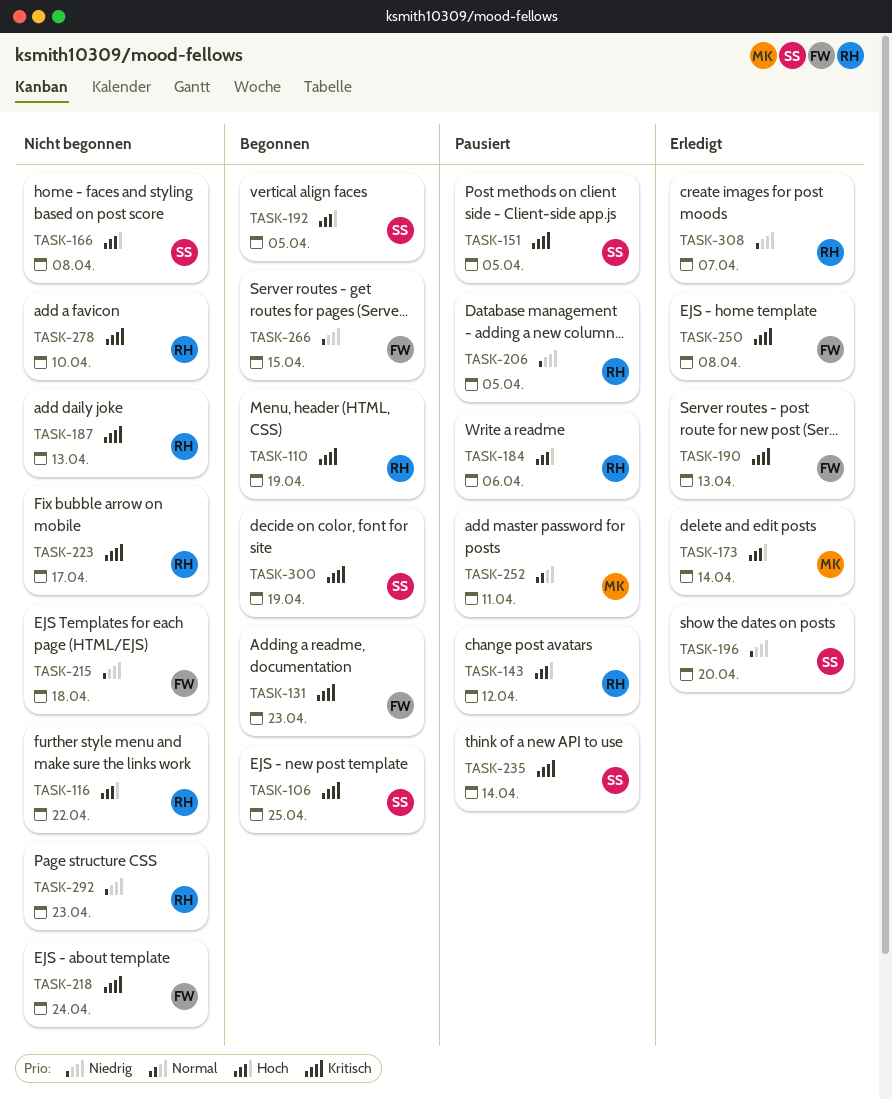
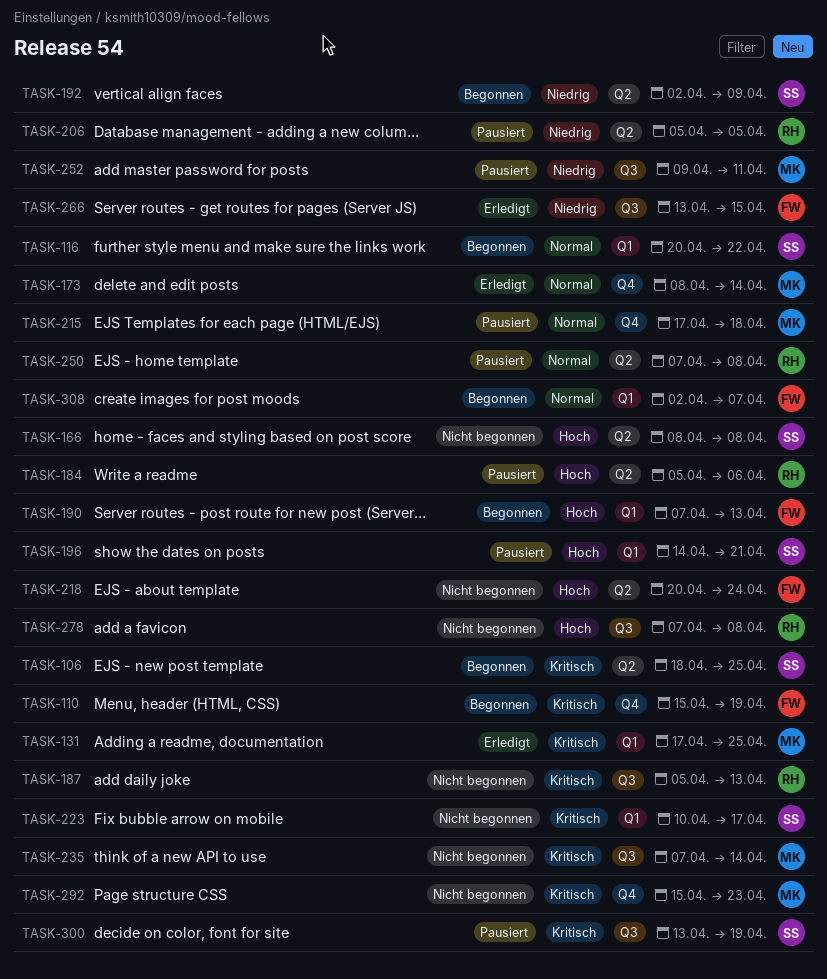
TASK-110, owner: RH -> FW
TASK-116, status: Nicht begonnen -> Begonnen
TASK-116, owner: RH -> SS
TASK-116, priority: Hoch -> Normal
TASK-131, status: Begonnen -> Erledigt
TASK-131, owner: FW -> MK
TASK-131, due: Apr 23 -> Apr 25
TASK-143: present -> none
TASK-151: present -> none
TASK-173, priority: Hoch -> Normal
TASK-190, status: Erledigt -> Begonnen
TASK-190, priority: Kritisch -> Hoch
TASK-192, priority: Hoch -> Niedrig
TASK-192, due: Apr 5 -> Apr 9
TASK-196, status: Erledigt -> Pausiert
TASK-196, priority: Niedrig -> Hoch
TASK-196, due: Apr 20 -> Apr 21
TASK-215, status: Nicht begonnen -> Pausiert
TASK-215, owner: FW -> MK
TASK-215, priority: Niedrig -> Normal
TASK-218, priority: Kritisch -> Hoch
TASK-223, owner: RH -> SS
TASK-235, status: Pausiert -> Nicht begonnen
TASK-235, owner: SS -> MK
TASK-250, status: Erledigt -> Pausiert
TASK-250, owner: FW -> RH
TASK-250, priority: Kritisch -> Normal
TASK-252, priority: Normal -> Niedrig
TASK-266, status: Begonnen -> Erledigt
TASK-278, priority: Kritisch -> Hoch
TASK-278, due: Apr 10 -> Apr 8
TASK-292, owner: RH -> MK
TASK-292, priority: Niedrig -> Kritisch
TASK-300, status: Begonnen -> Pausiert
TASK-308, status: Erledigt -> Begonnen
TASK-308, owner: RH -> FW
TASK-308, priority: Niedrig -> Normal

